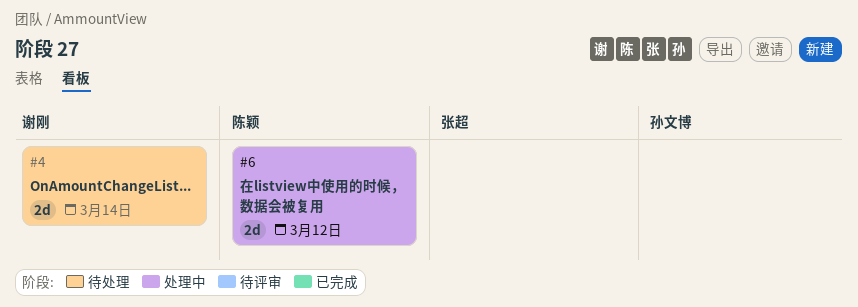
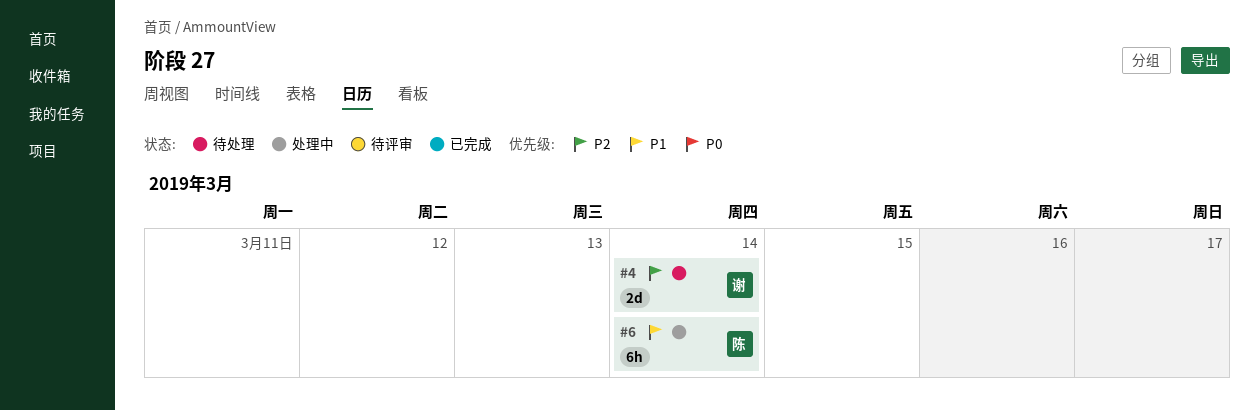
#6, estimate: 2d -> 6h
#6, due: Mar 12 -> Mar 14

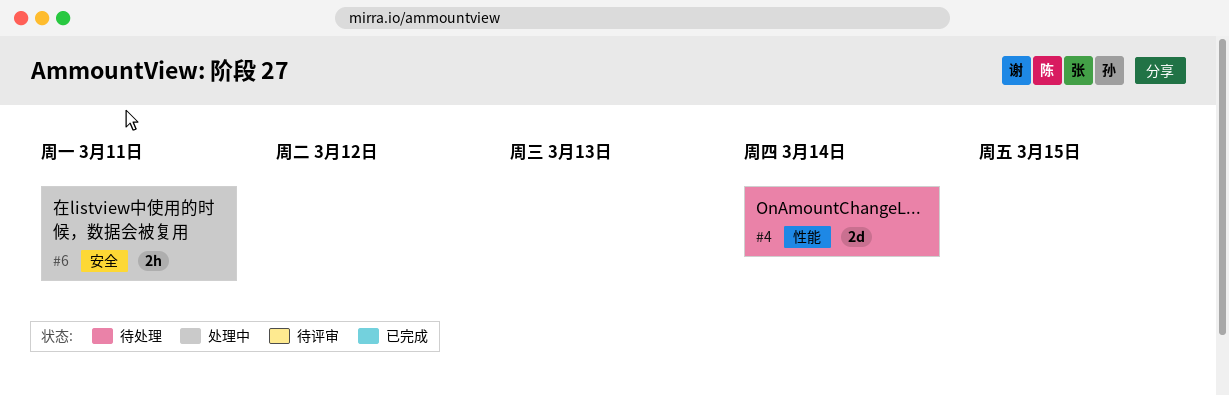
#6, estimate: 6h -> 2h
#6, due: Mar 14 -> Mar 11

